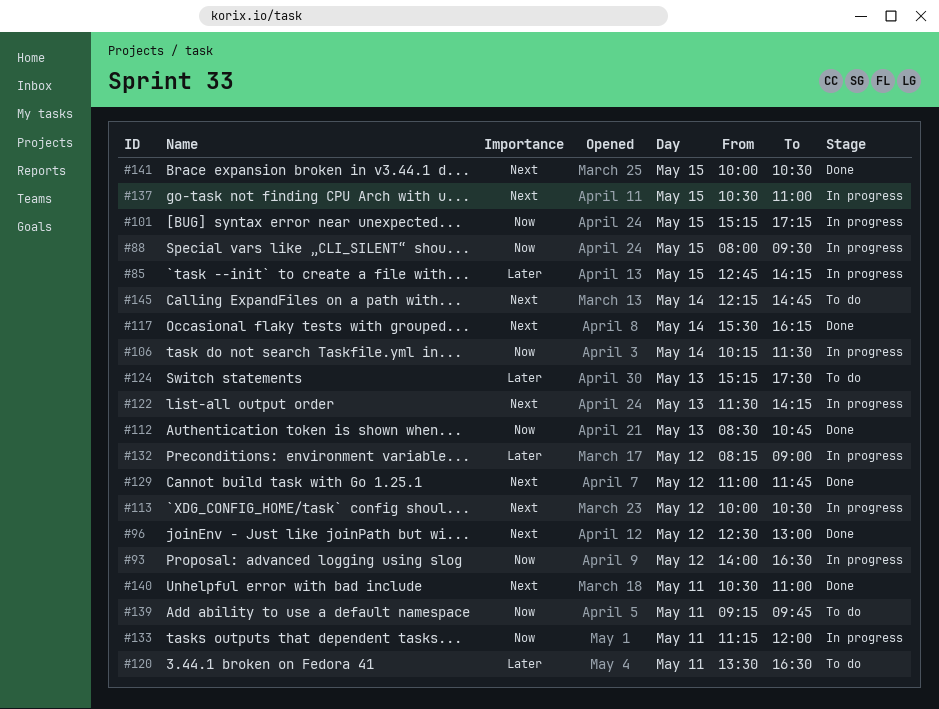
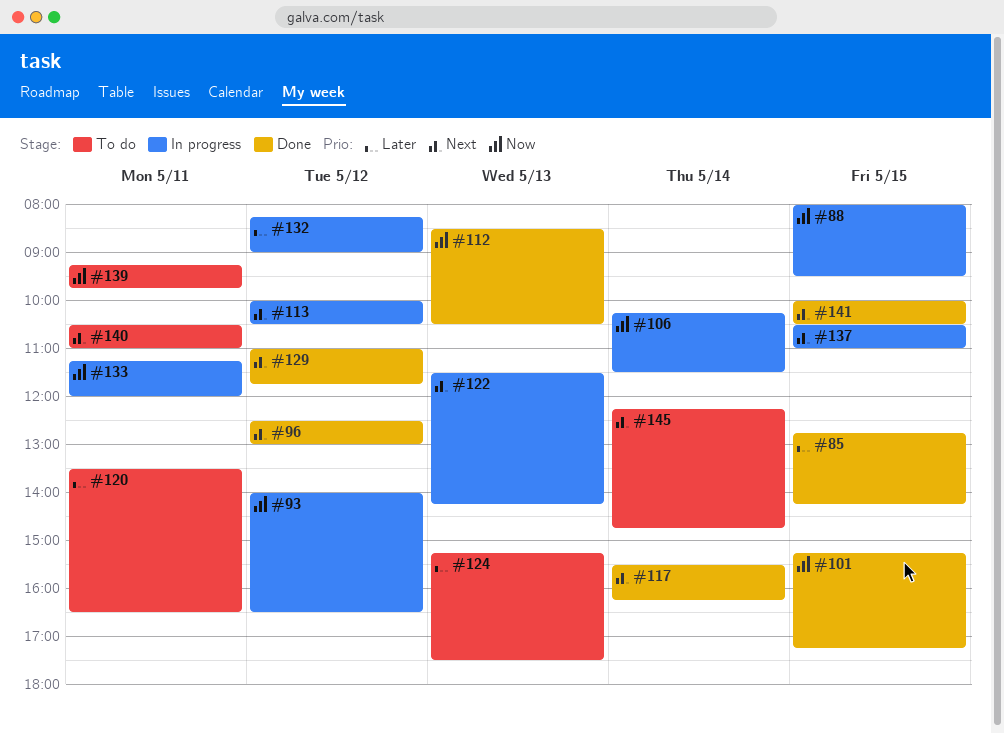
#85, status: In progress -> Done
#101, status: In progress -> Done
#112, ends: 10:45 -> 10:30
#140, status: Done -> To do

